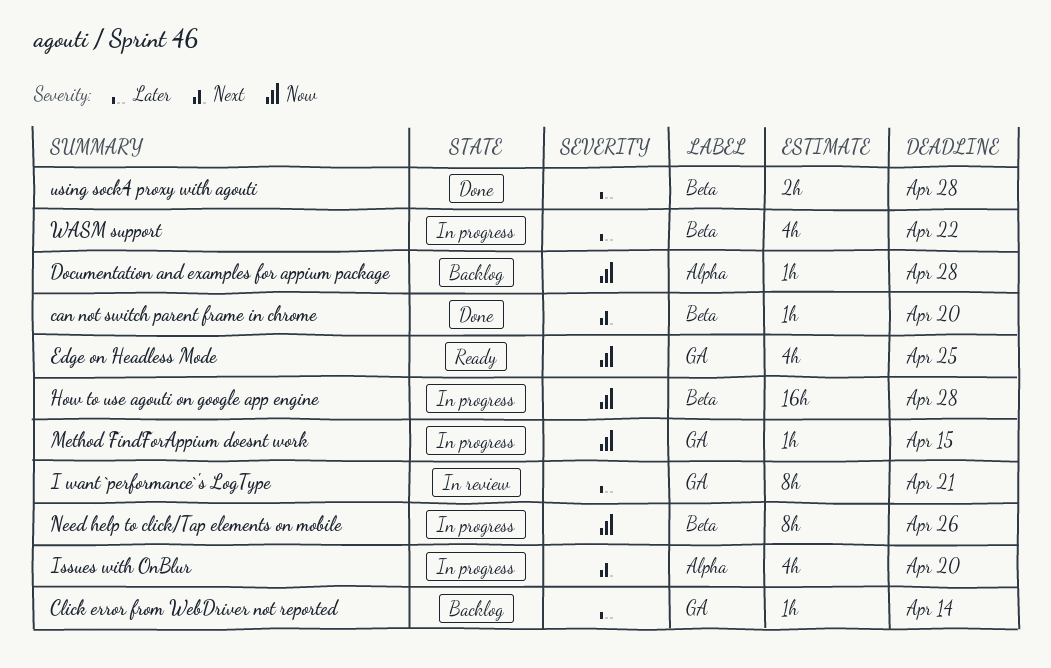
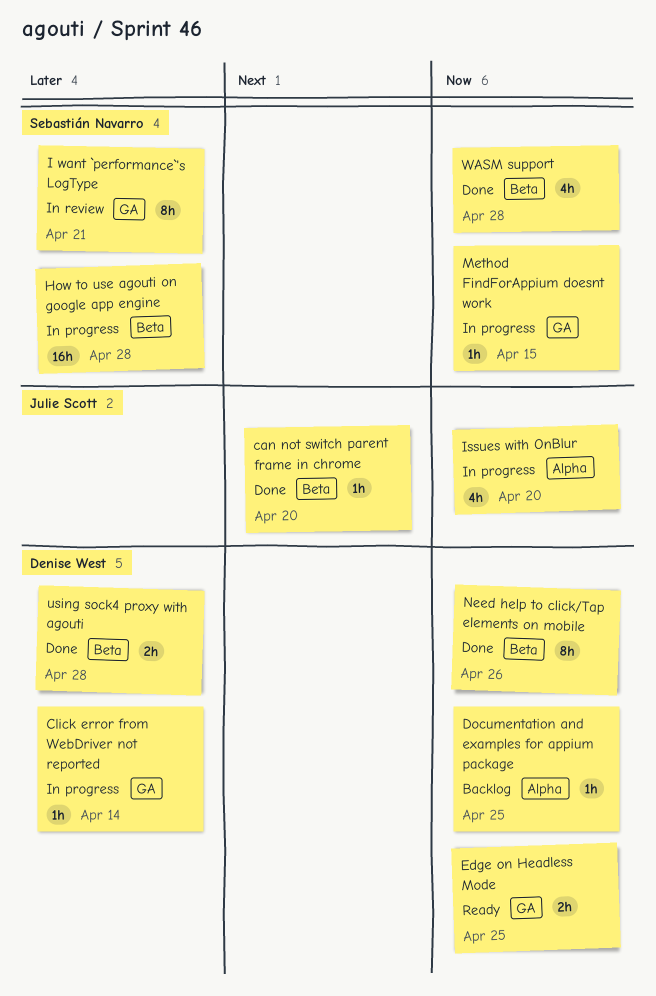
Click error from WebDriver not reported, status: Backlog -> In progress
Documentation and examples for appium package, due: Apr 28 -> Apr 25
Edge on Headless Mode, estimate: 4h -> 2h
How to use agouti on google app engine, priority: Now -> Later
Issues with OnBlur, priority: Next -> Now
Need help to click/Tap elements on mobile, status: In progress -> Done
WASM support, status: In progress -> Done
WASM support, priority: Later -> Now
WASM support, due: Apr 22 -> Apr 28

